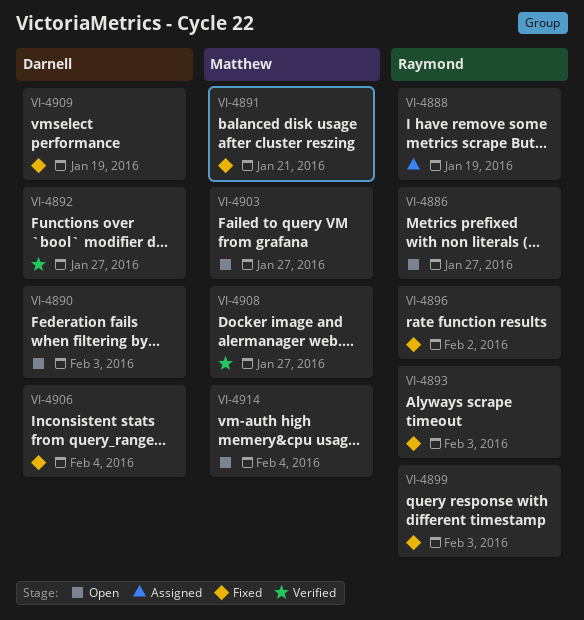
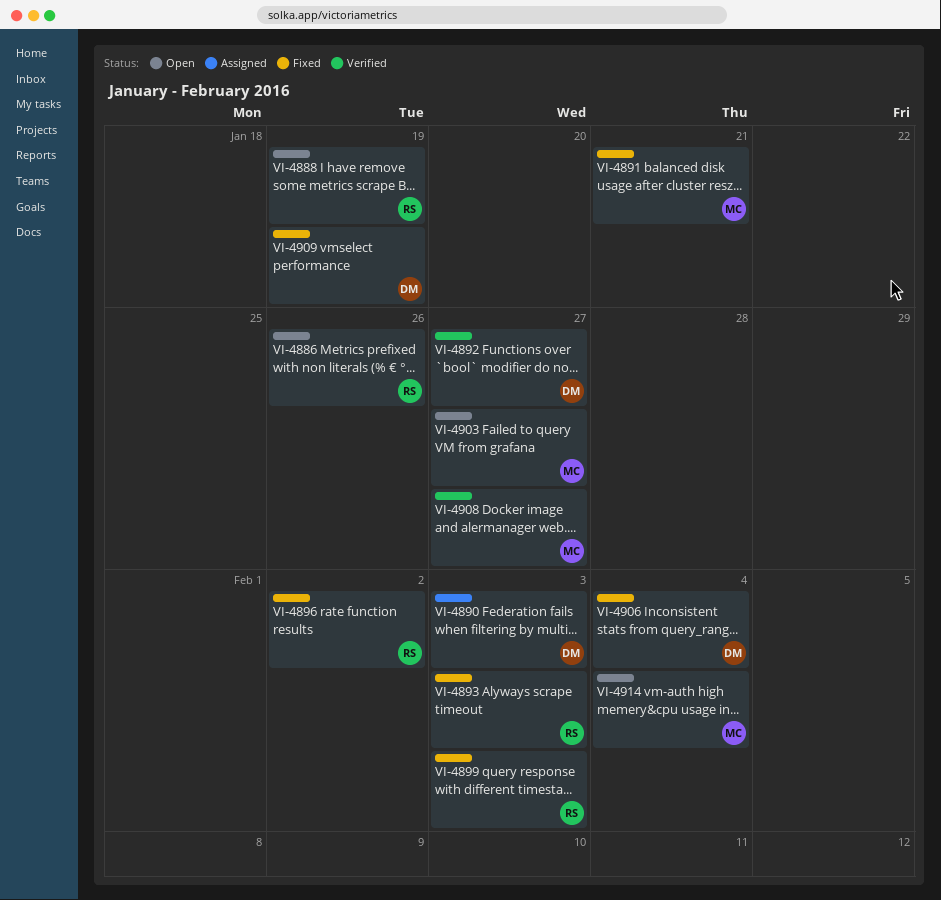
VI-4886, due: Jan 27 -> Jan 26
VI-4888, status: Assigned -> Open
VI-4890, status: Open -> Assigned

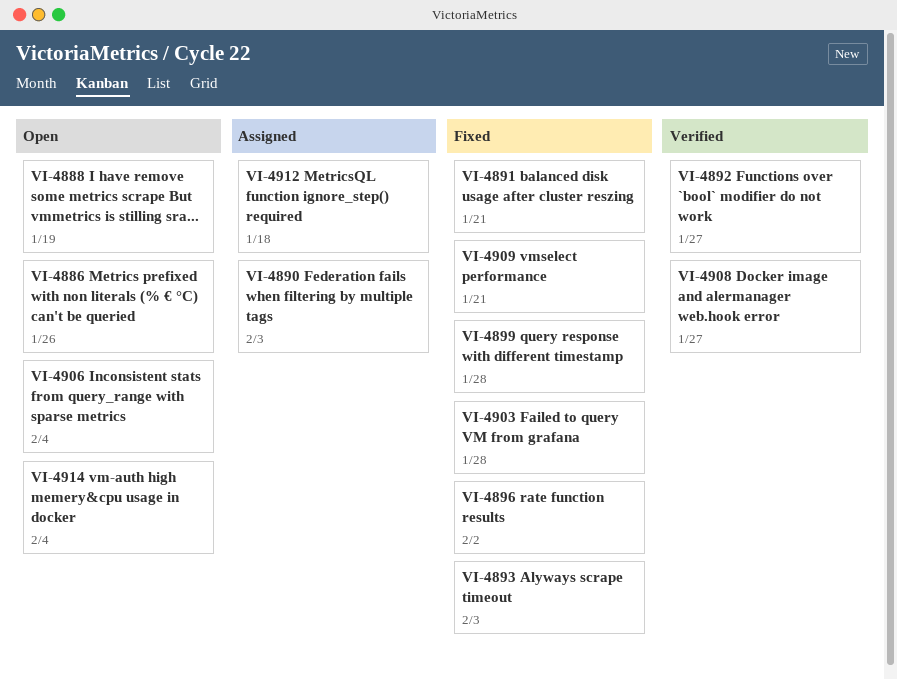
VI-4899, due: Feb 3 -> Jan 28
VI-4903, status: Open -> Fixed
VI-4903, due: Jan 27 -> Jan 28
VI-4906, status: Fixed -> Open
VI-4909, due: Jan 19 -> Jan 21
VI-4912: none -> present

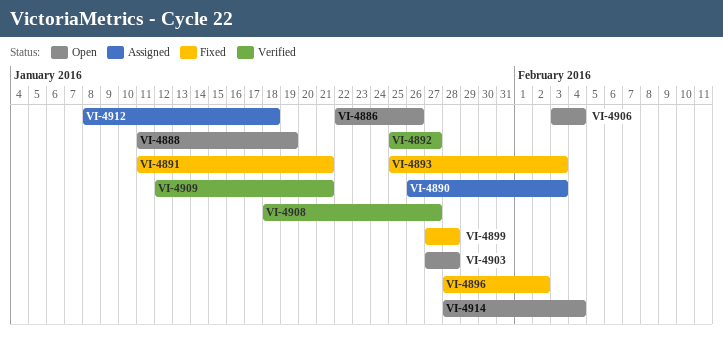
VI-4903, status: Fixed -> Open
VI-4909, status: Fixed -> Verified

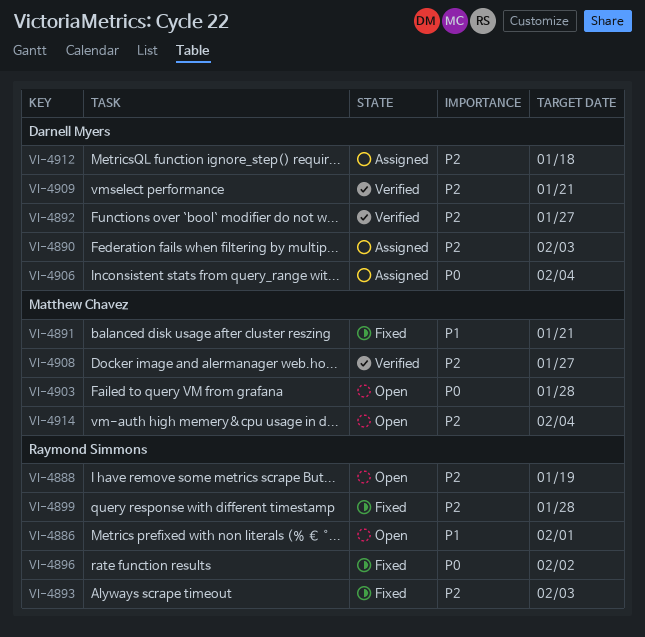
VI-4886, due: Jan 26 -> Feb 1
VI-4906, status: Open -> Assigned

